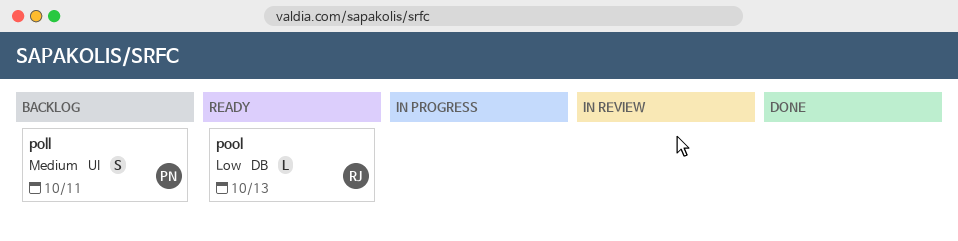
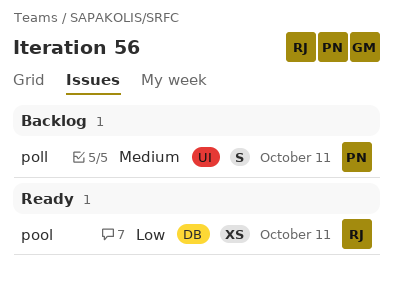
pool, estimate: L -> XS
pool, due: Oct 13 -> Oct 11

